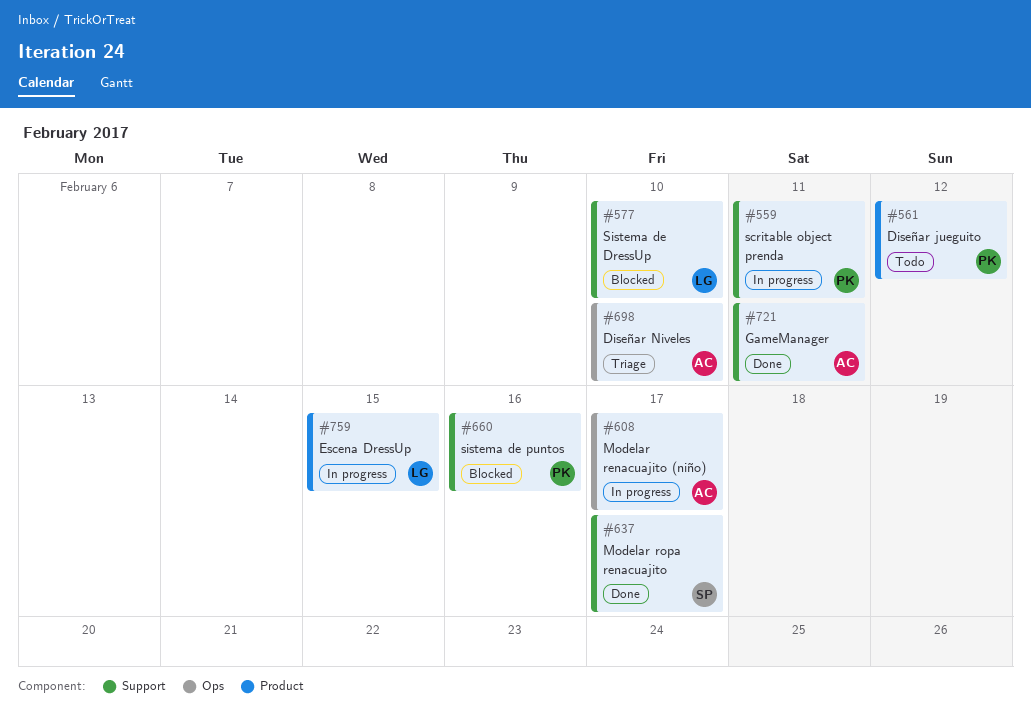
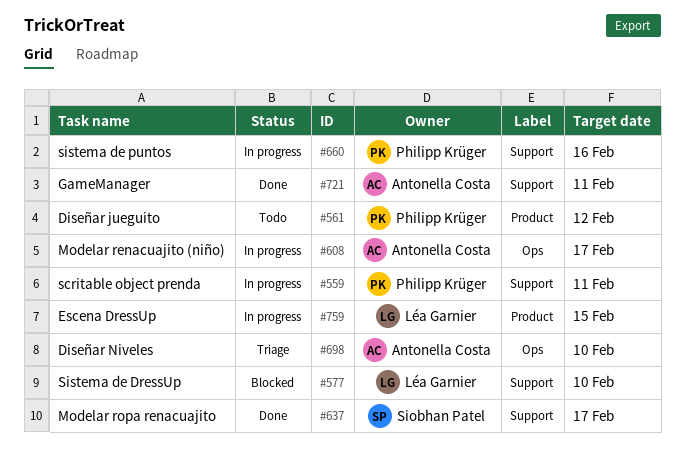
#660, status: Blocked -> In progress

